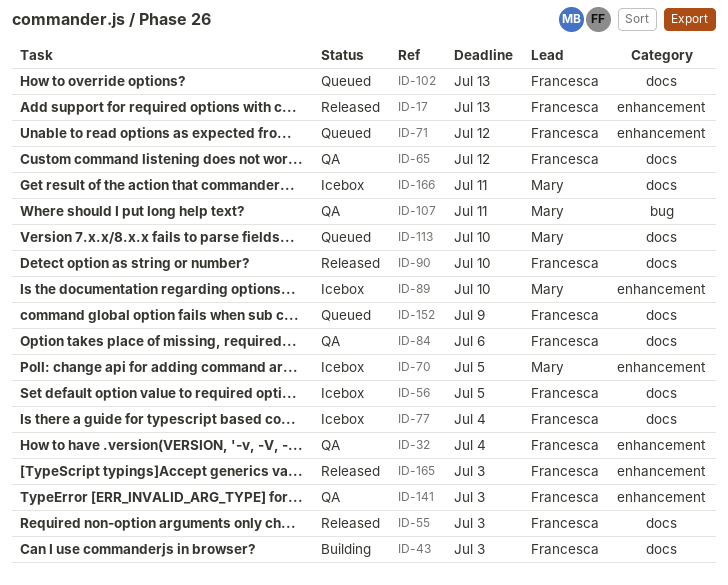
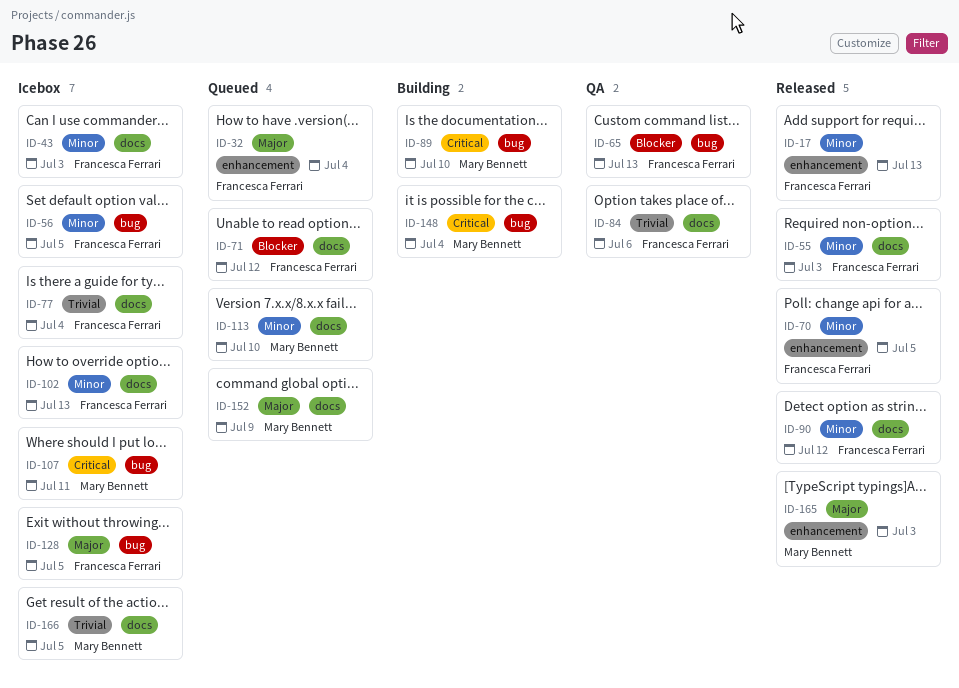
ID-32, status: QA -> Queued
ID-43, status: Building -> Icebox
ID-56, label: docs -> bug
ID-65, label: docs -> bug
ID-65, due: Jul 12 -> Jul 13
ID-70, status: Icebox -> Released
ID-70, owner: Mary Bennett -> Francesca Ferrari
ID-71, label: enhancement -> docs
ID-89, status: Icebox -> Building
ID-89, label: enhancement -> bug
ID-90, due: Jul 10 -> Jul 12
ID-102, status: Queued -> Icebox
ID-107, status: QA -> Icebox
ID-128: none -> present
ID-141: present -> none
ID-148: none -> present
ID-152, owner: Francesca Ferrari -> Mary Bennett
ID-165, owner: Francesca Ferrari -> Mary Bennett
ID-166, due: Jul 11 -> Jul 5

